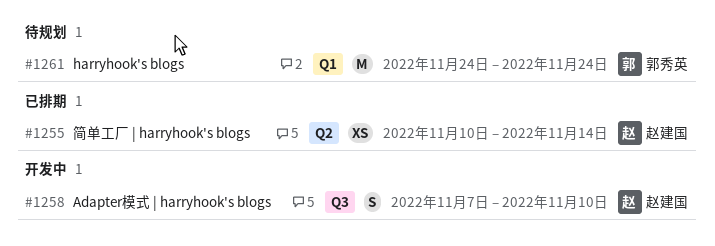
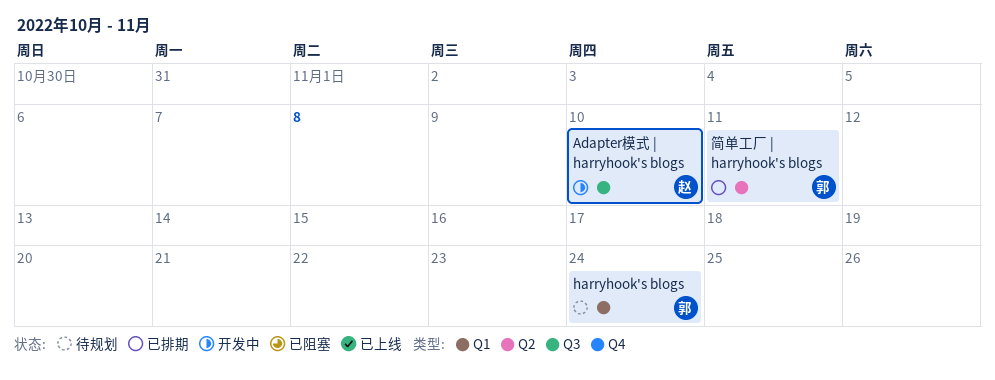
简单工厂 | harryhook's blogs, owner: 赵建国 -> 郭秀英
简单工厂 | harryhook's blogs, due: Nov 14 -> Nov 11

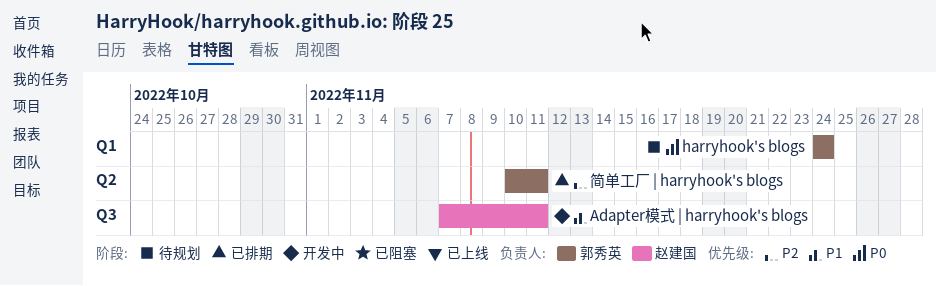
Adapter模式 | harryhook's blogs, due: Nov 10 -> Nov 11

